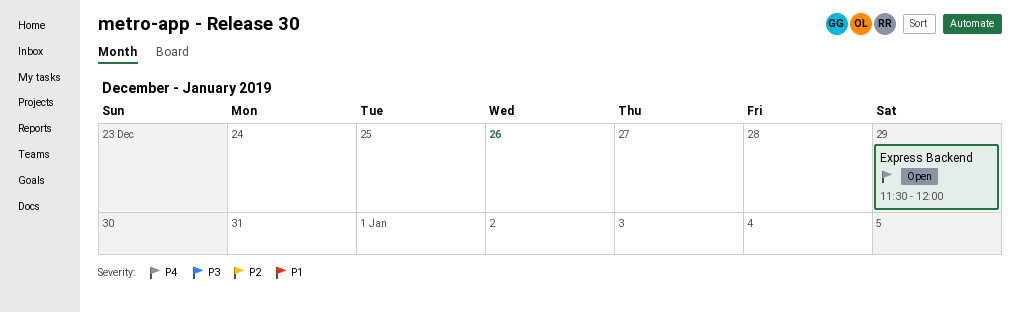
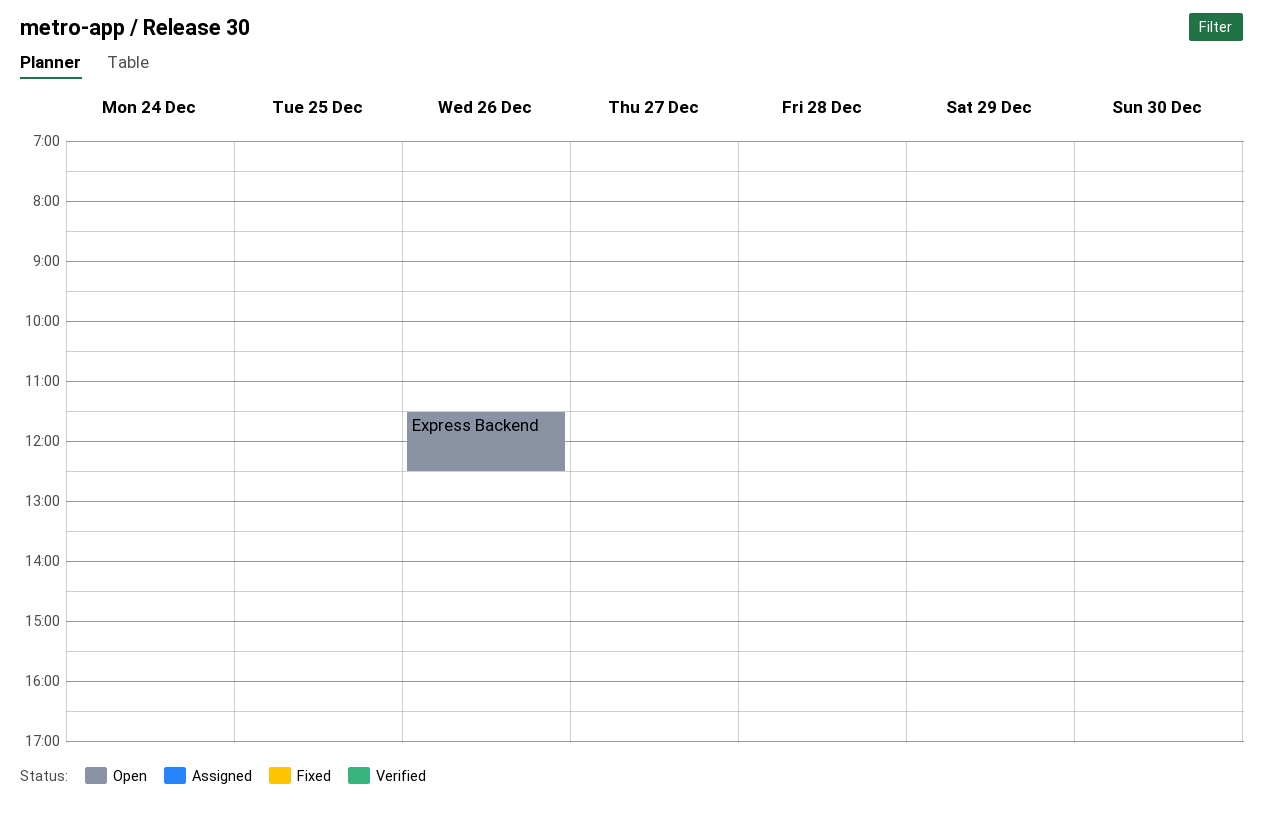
Express Backend, day: Dec 29 -> Dec 26
Express Backend, ends: 12:00 -> 12:30

